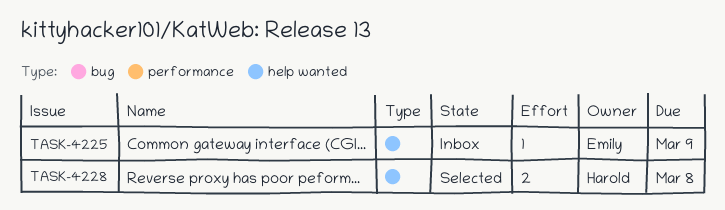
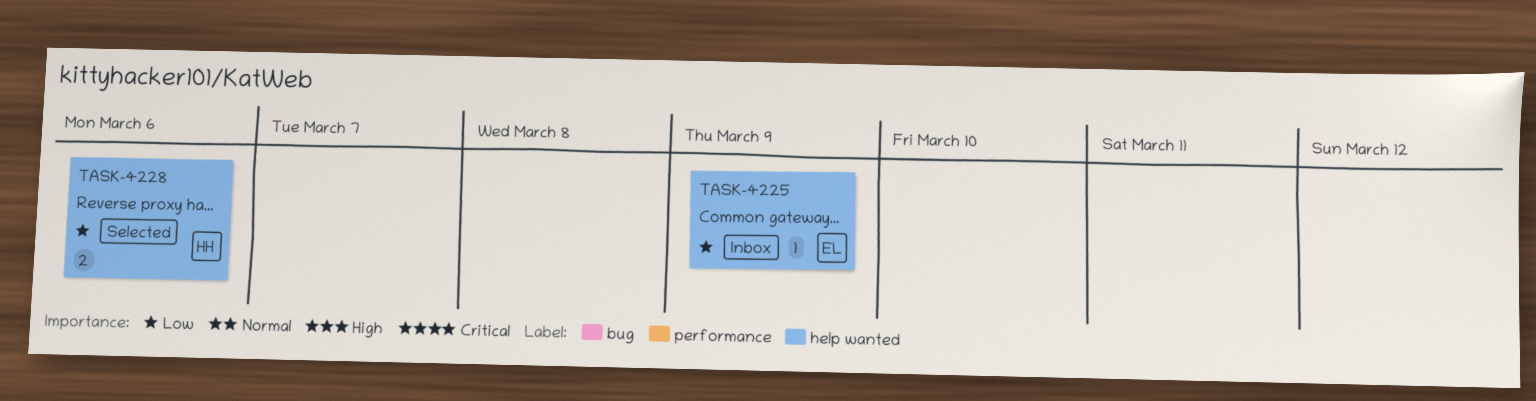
TASK-4228, due: Mar 8 -> Mar 6

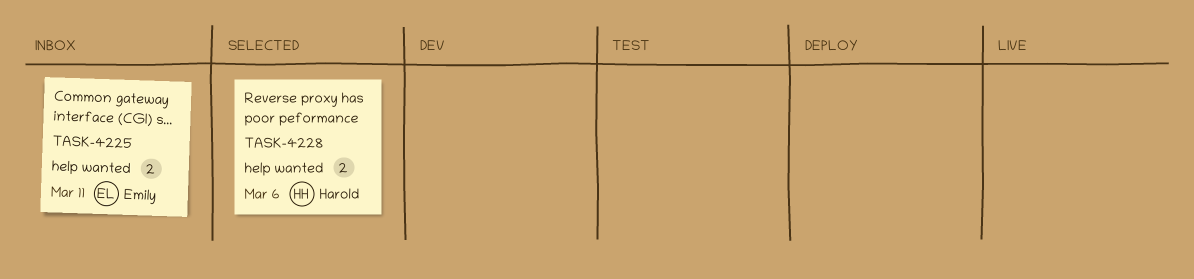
TASK-4225, estimate: 1 -> 2
TASK-4225, due: Mar 9 -> Mar 11

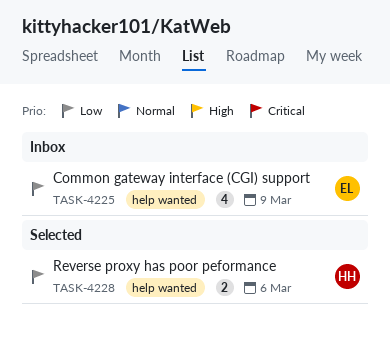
TASK-4225, estimate: 2 -> 4
TASK-4225, due: Mar 11 -> Mar 9

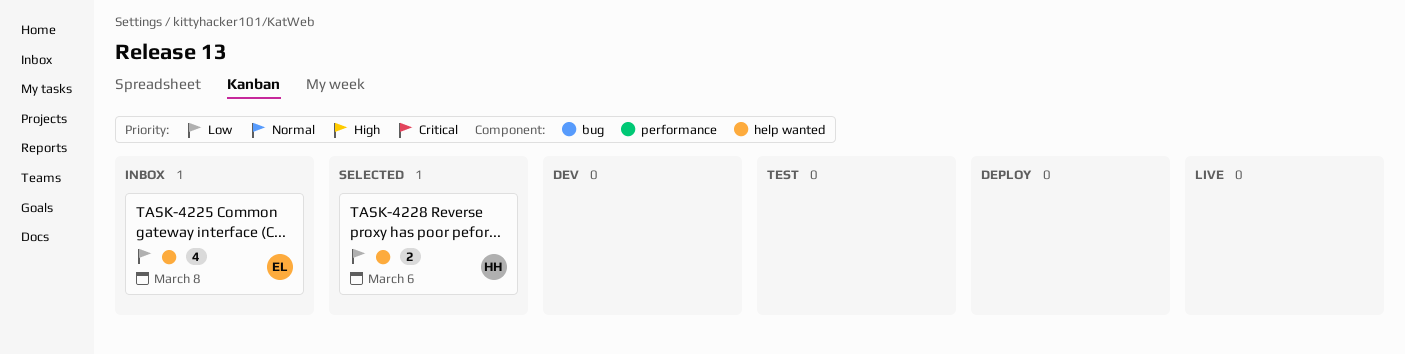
TASK-4225, due: Mar 9 -> Mar 8

